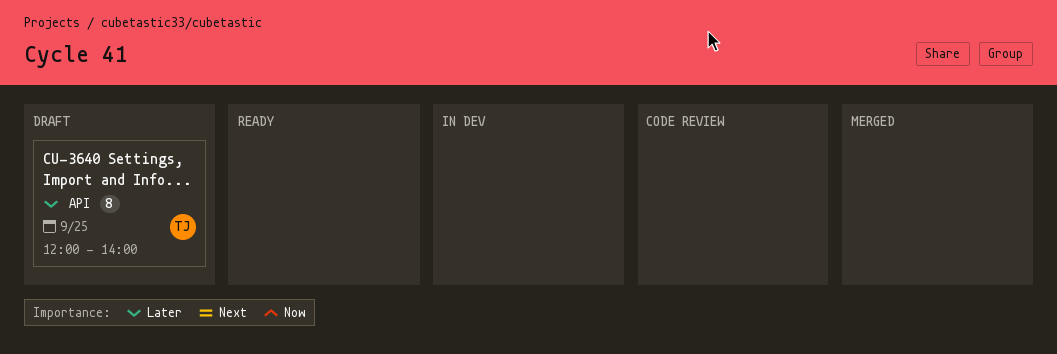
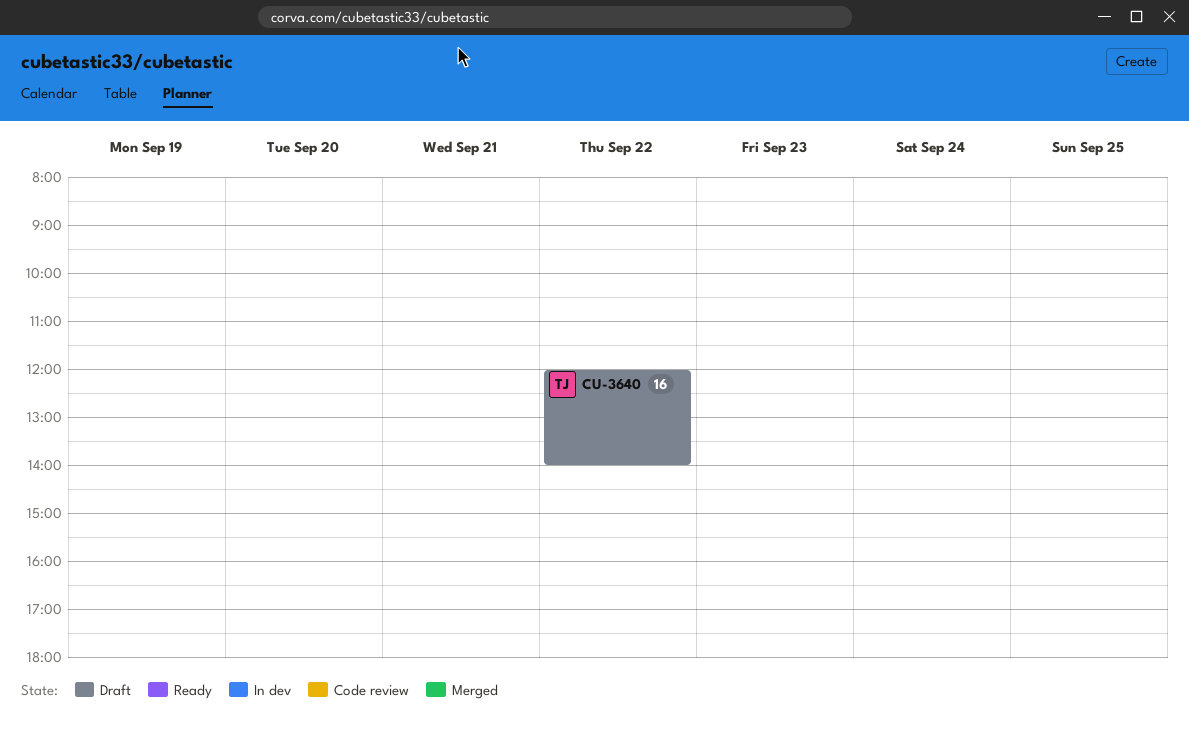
CU-3640, estimate: 8 -> 16
CU-3640, day: Sep 25 -> Sep 22

